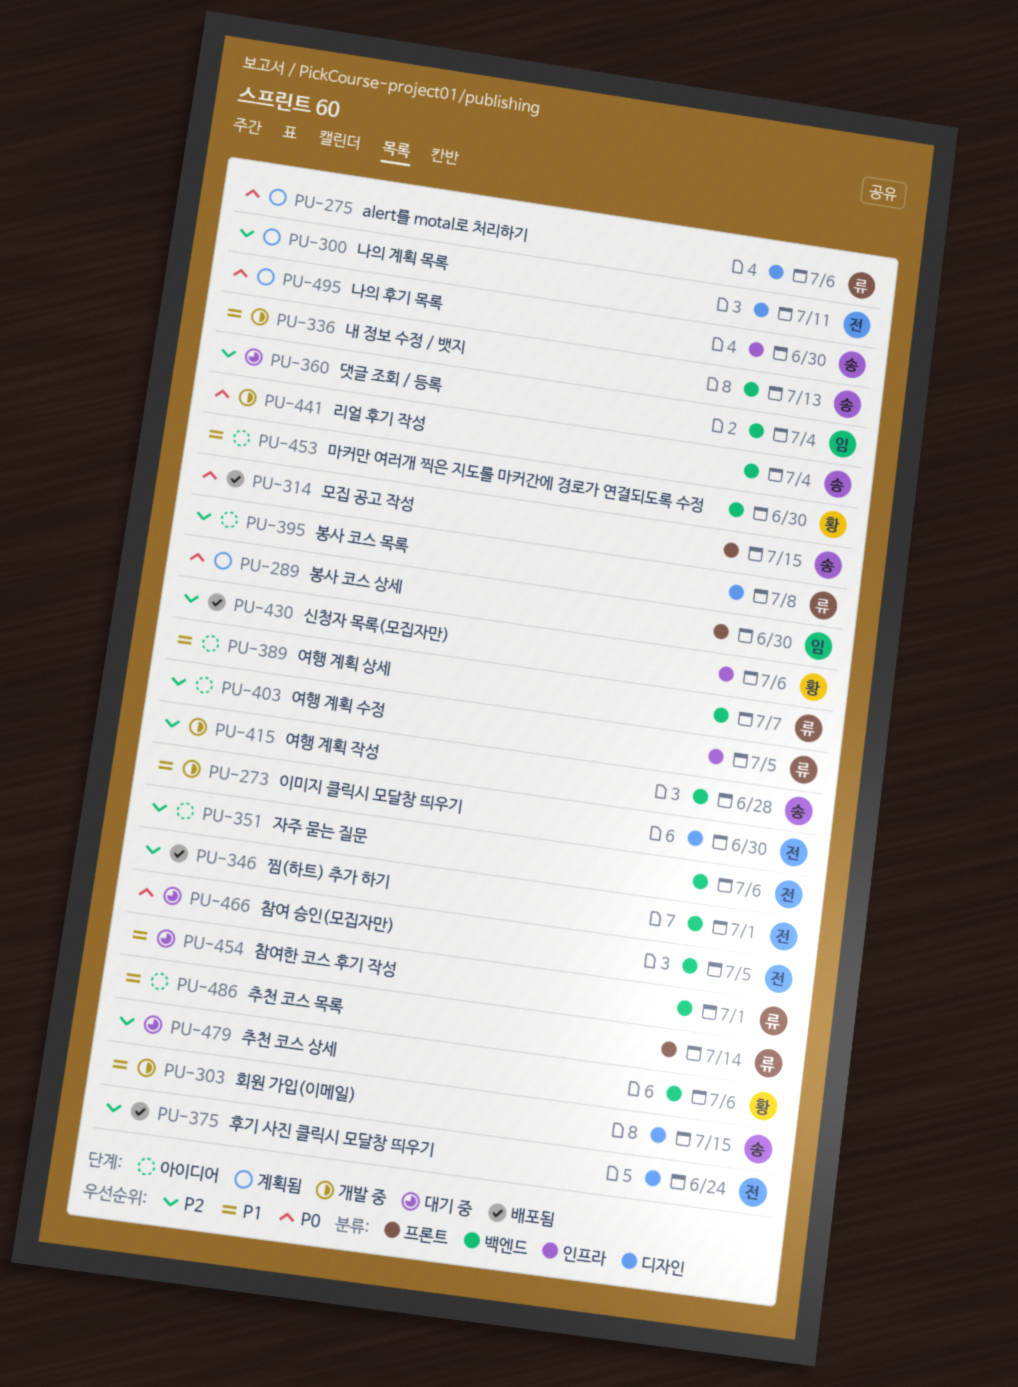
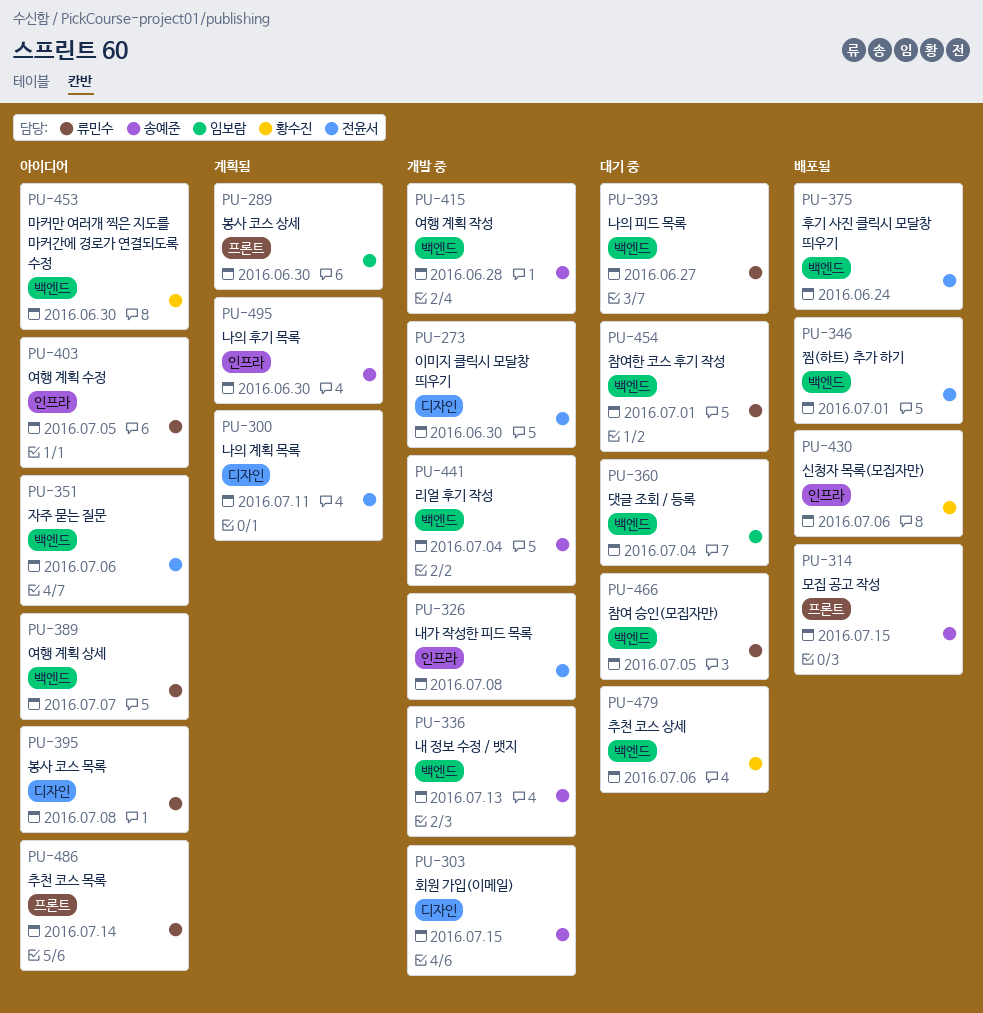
PU-275: present -> none
PU-326: none -> present
PU-375, label: 디자인 -> 백엔드
PU-393: none -> present
PU-466, owner: 전윤서 -> 류민수

